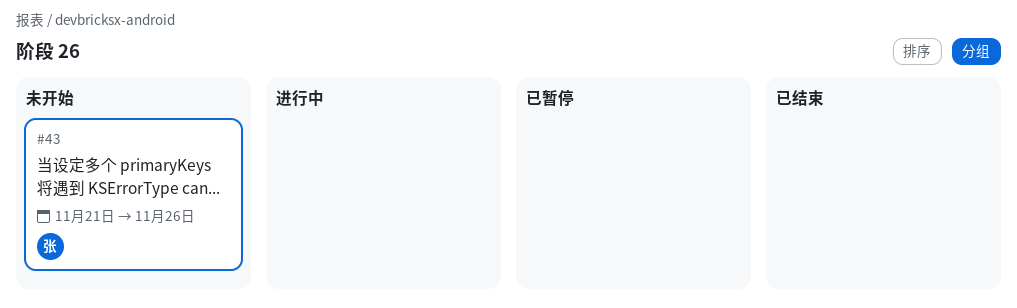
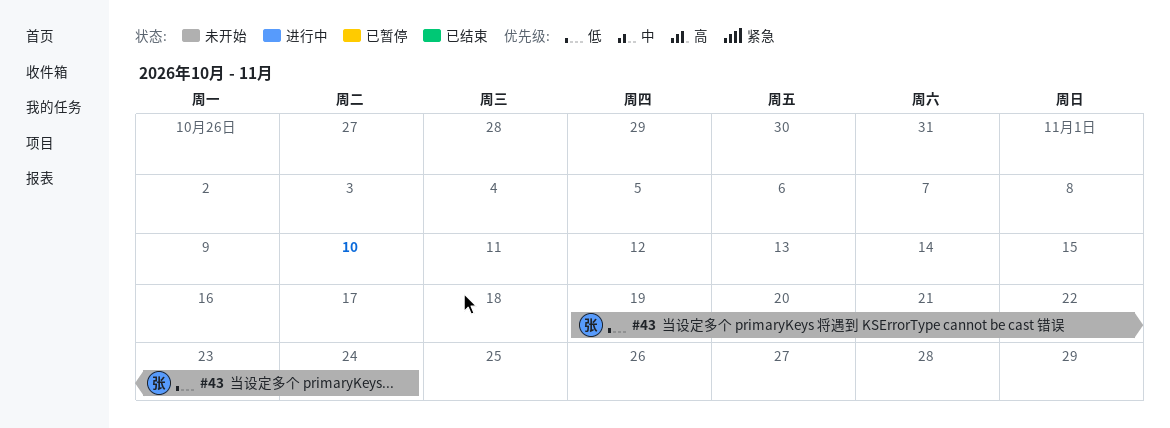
#43, start: Nov 21 -> Nov 19
#43, due: Nov 26 -> Nov 24

